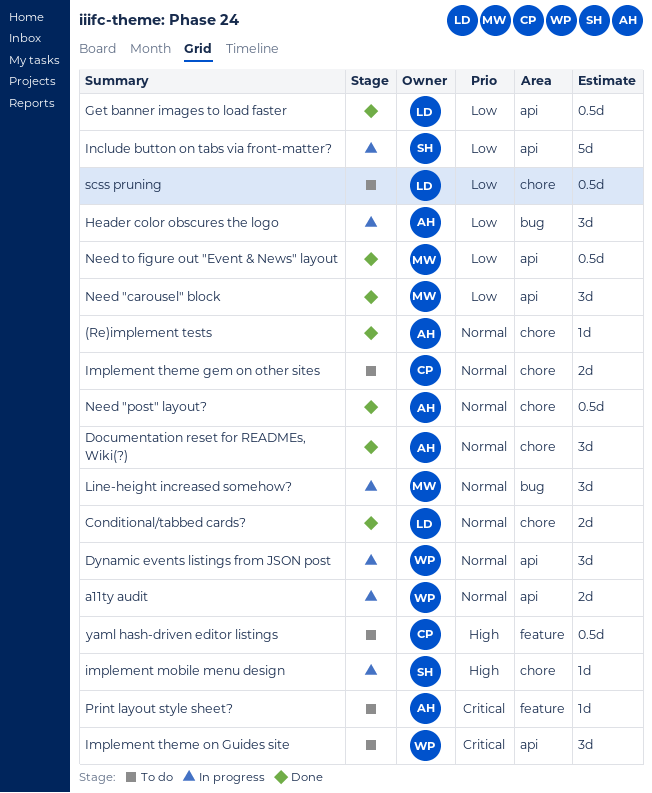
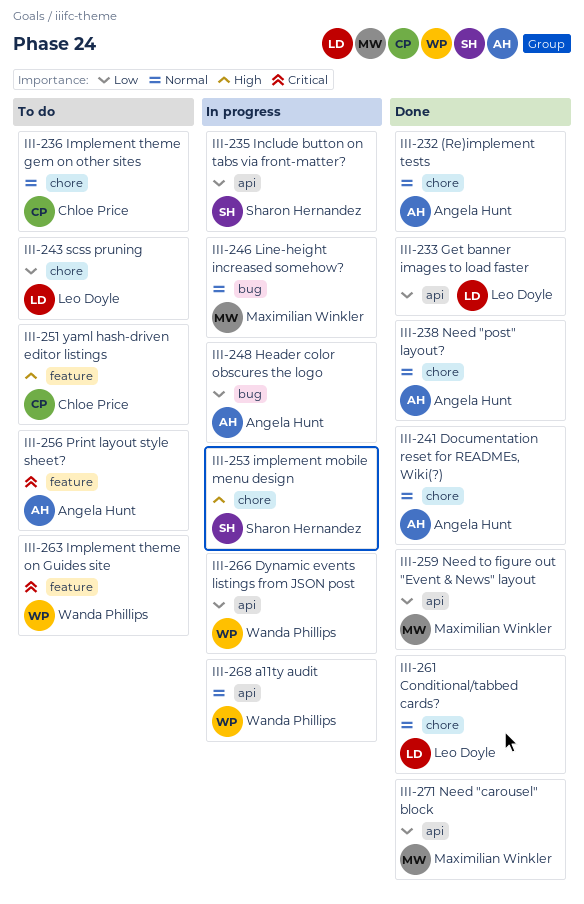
Dynamic events listings from JSON post, priority: Normal -> Low
Implement theme on Guides site, label: api -> feature

